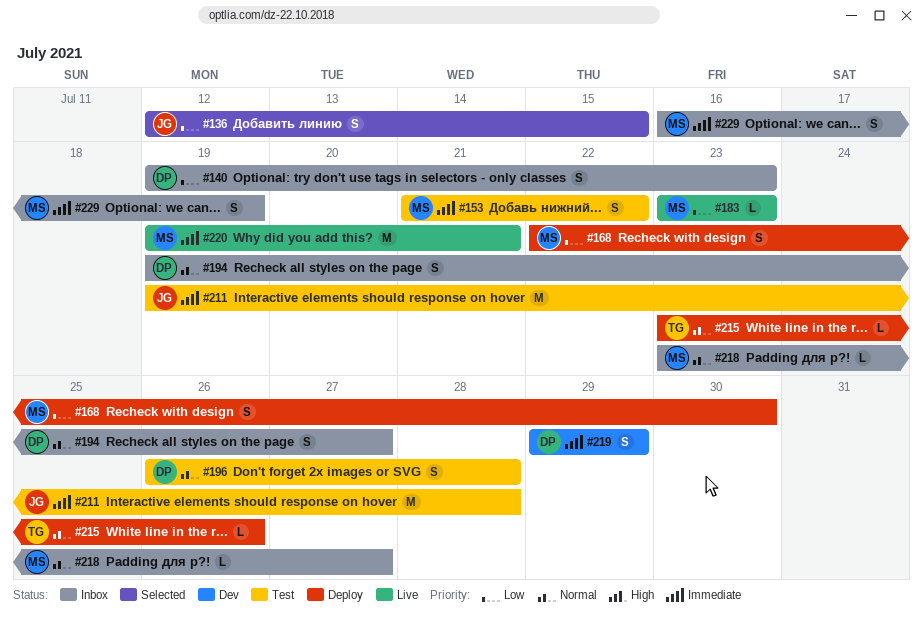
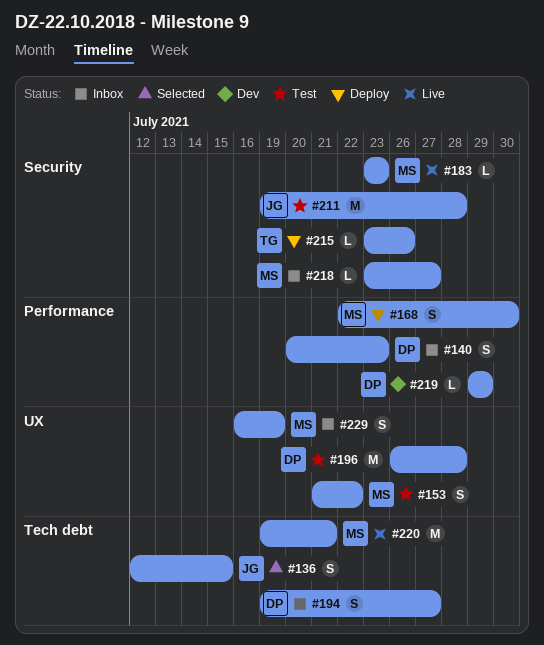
#140, start: Jul 19 -> Jul 20
#196, estimate: S -> M
#219, estimate: S -> L

